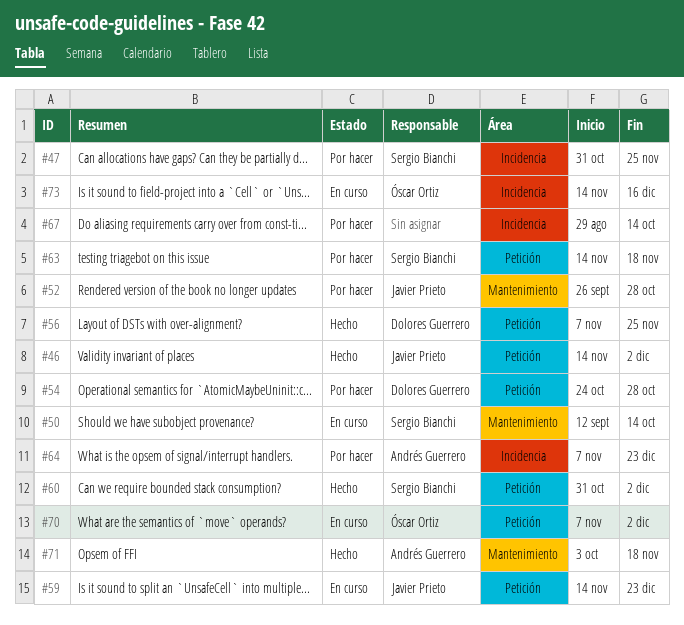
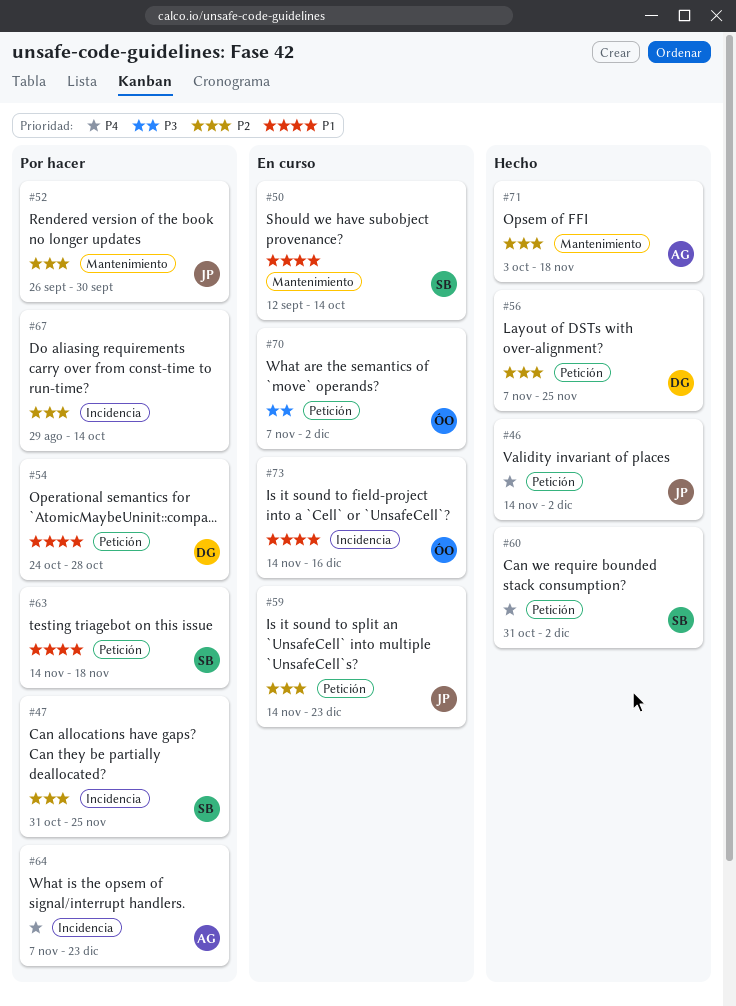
#52, due: Oct 28 -> Sep 30

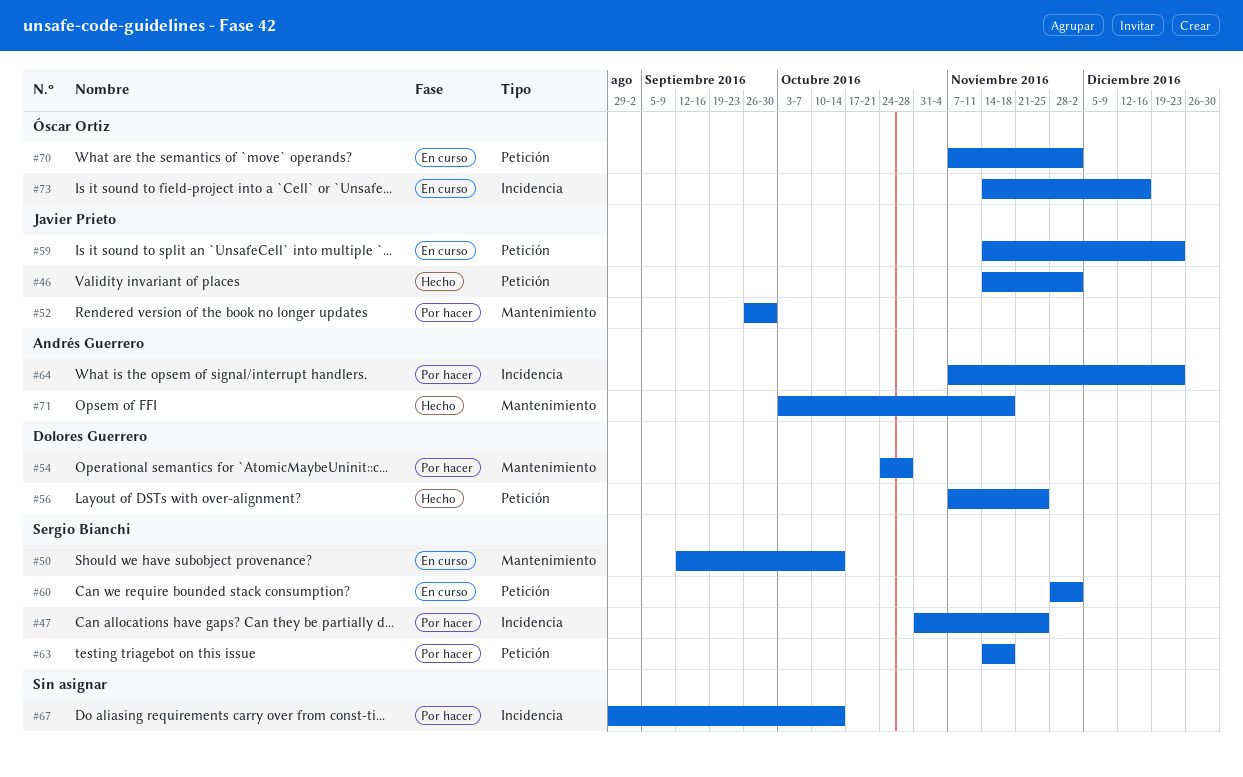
#54, label: Petición -> Mantenimiento
#60, status: Hecho -> En curso
#60, start: Oct 31 -> Nov 28

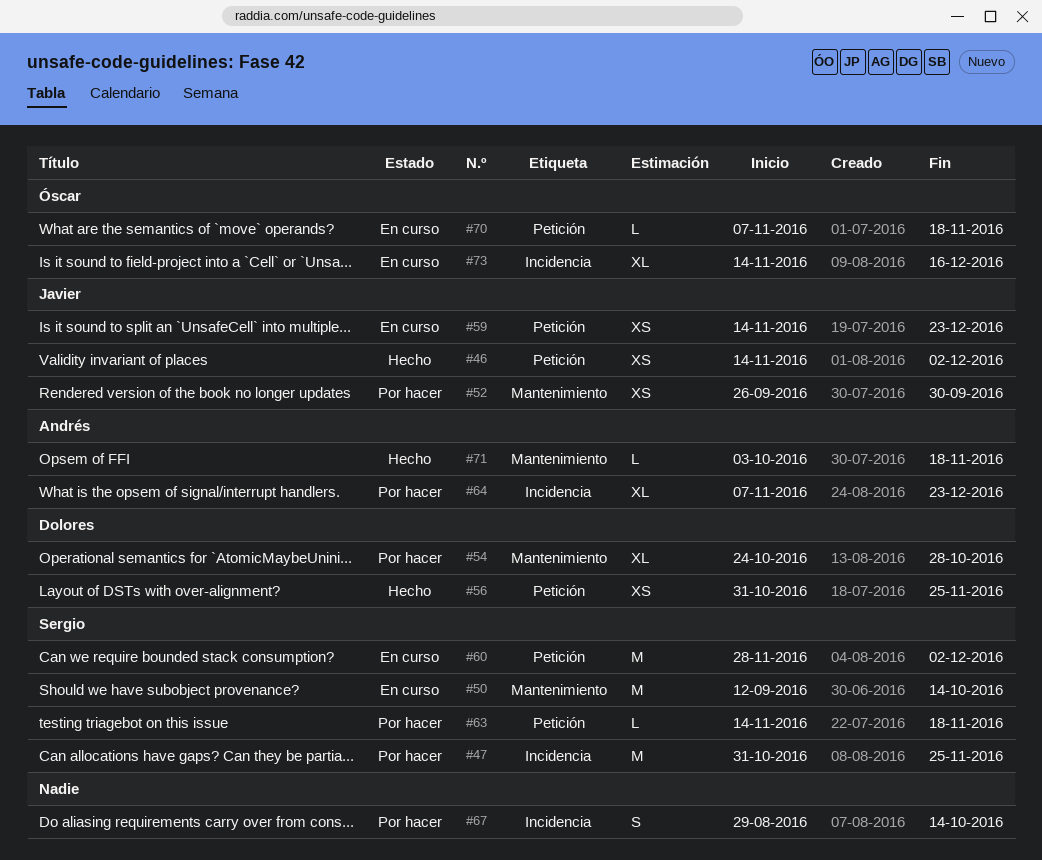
#56, start: Nov 7 -> Oct 31
#70, due: Dec 2 -> Nov 18

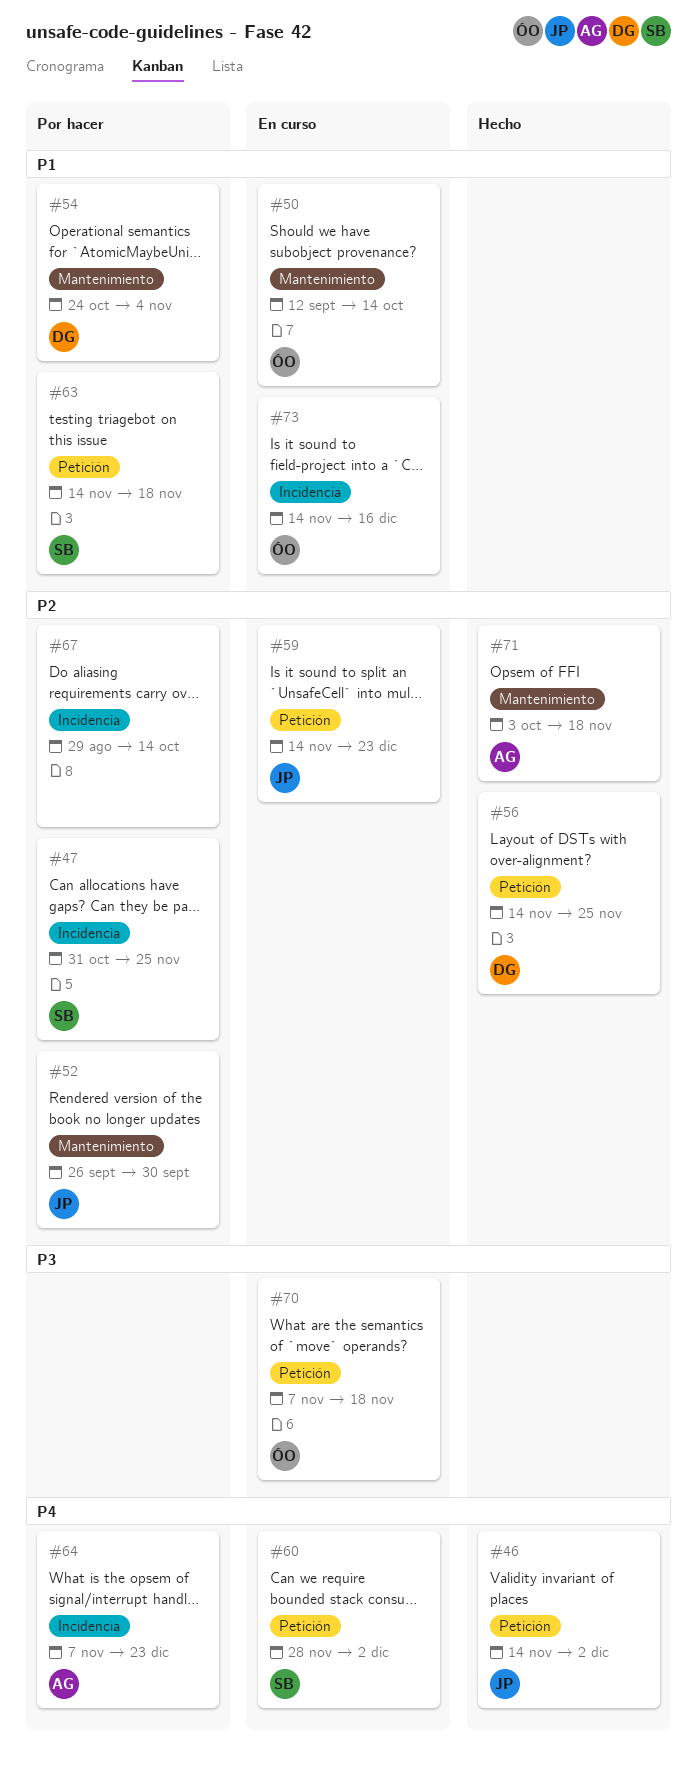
#50, owner: Sergio -> Óscar
#54, due: Oct 28 -> Nov 4
#56, start: Oct 31 -> Nov 14

